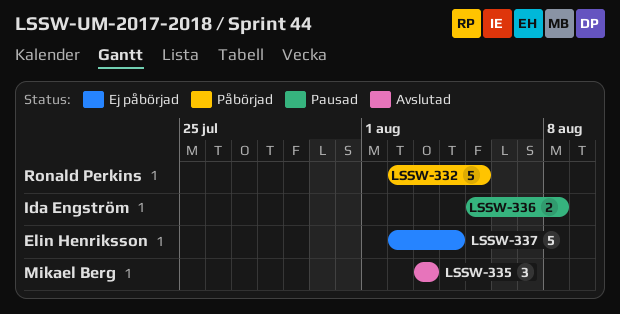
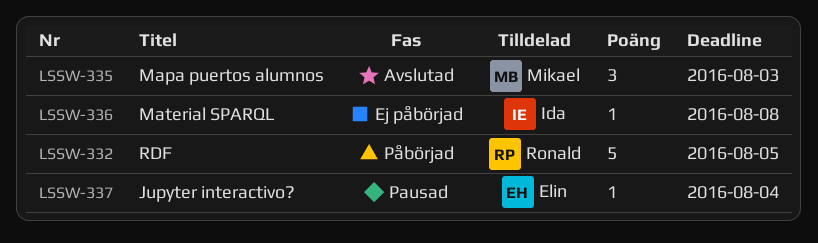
LSSW-336, status: Pausad -> Ej påbörjad
LSSW-336, estimate: 2 -> 1
LSSW-337, status: Ej påbörjad -> Pausad
LSSW-337, estimate: 5 -> 1

